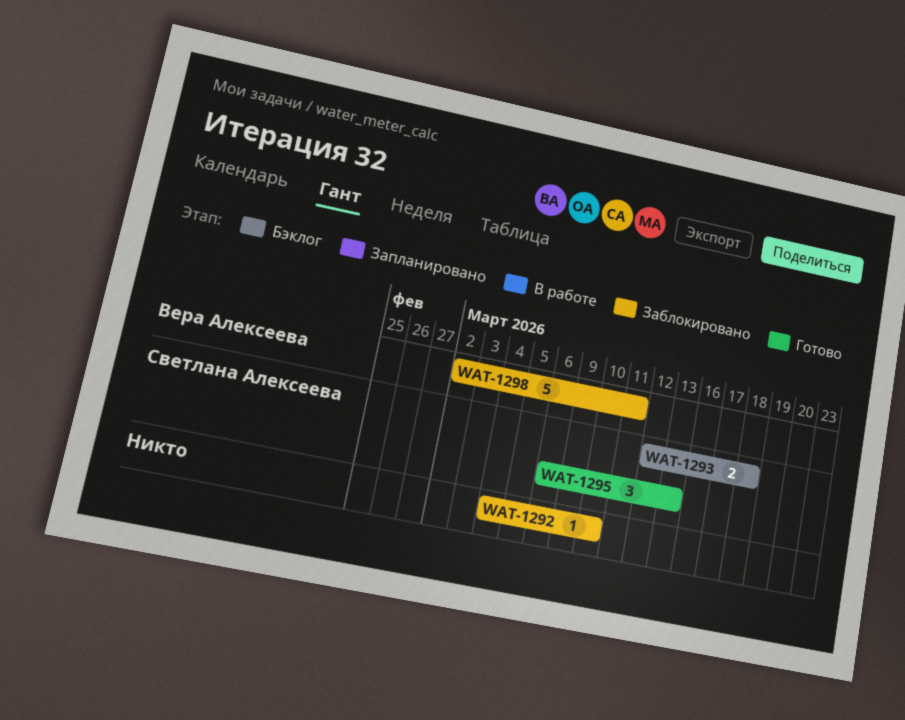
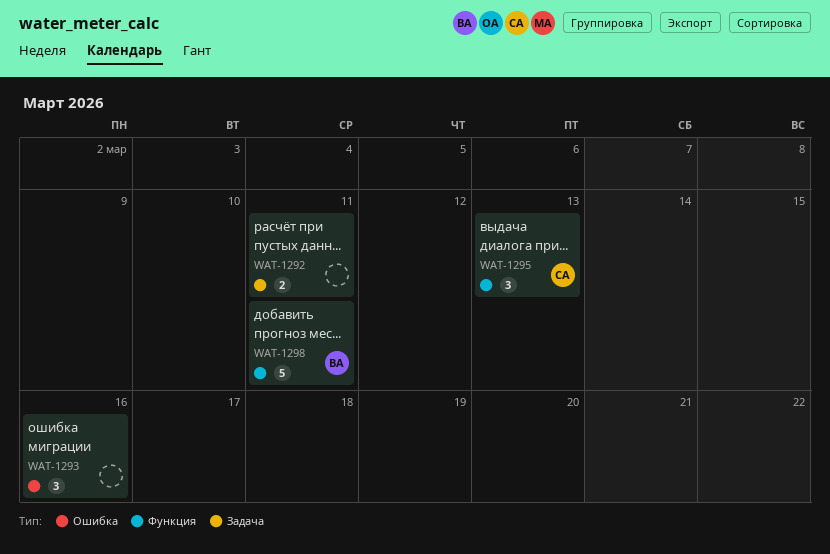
WAT-1292, estimate: 1 -> 2
WAT-1292, due: Mar 10 -> Mar 11
WAT-1293, owner: Светлана Алексеева -> none
WAT-1293, estimate: 2 -> 3
WAT-1293, due: Mar 18 -> Mar 16

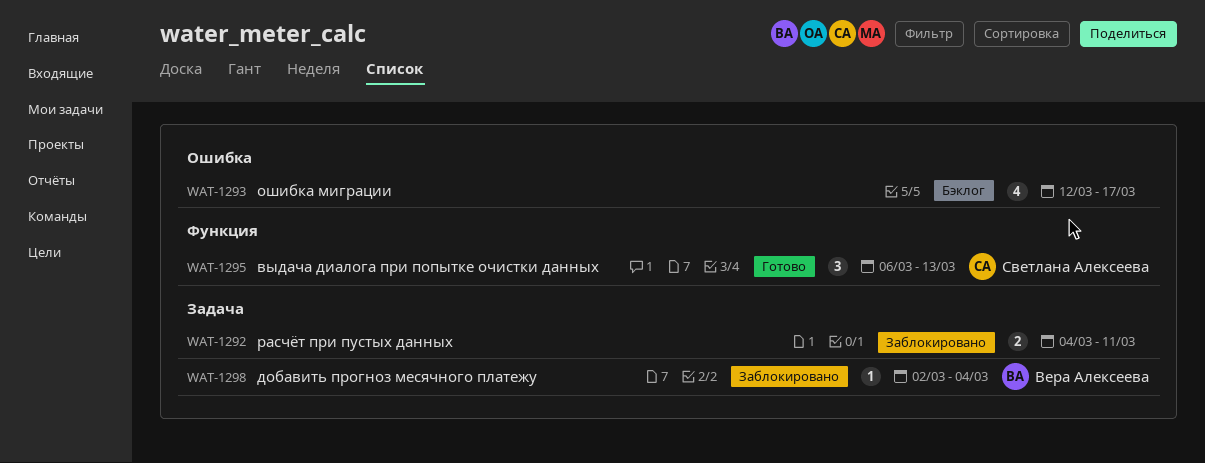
WAT-1293, estimate: 3 -> 4
WAT-1293, due: Mar 16 -> Mar 17
WAT-1298, label: Функция -> Задача
WAT-1298, estimate: 5 -> 1
WAT-1298, due: Mar 11 -> Mar 4

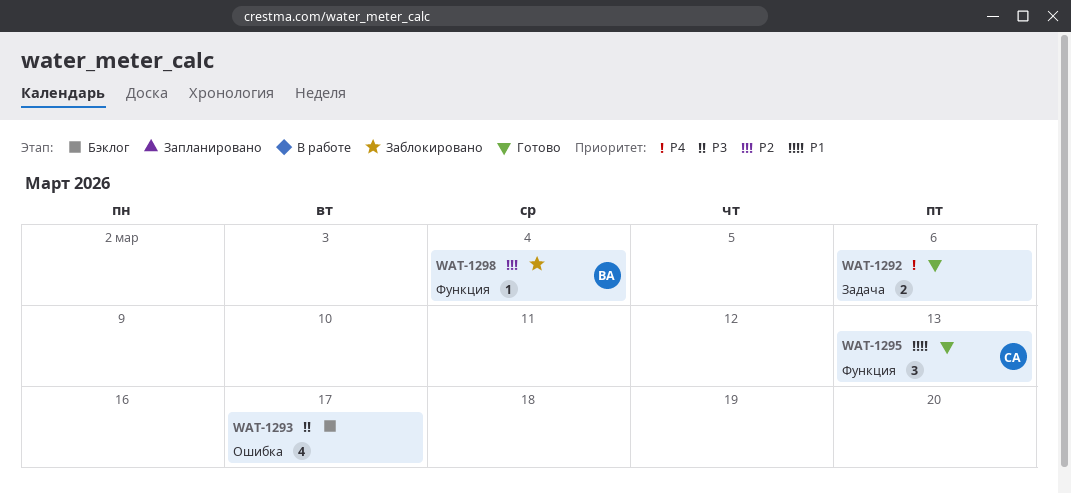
WAT-1292, status: Заблокировано -> Готово
WAT-1292, due: Mar 11 -> Mar 6
WAT-1298, label: Задача -> Функция

